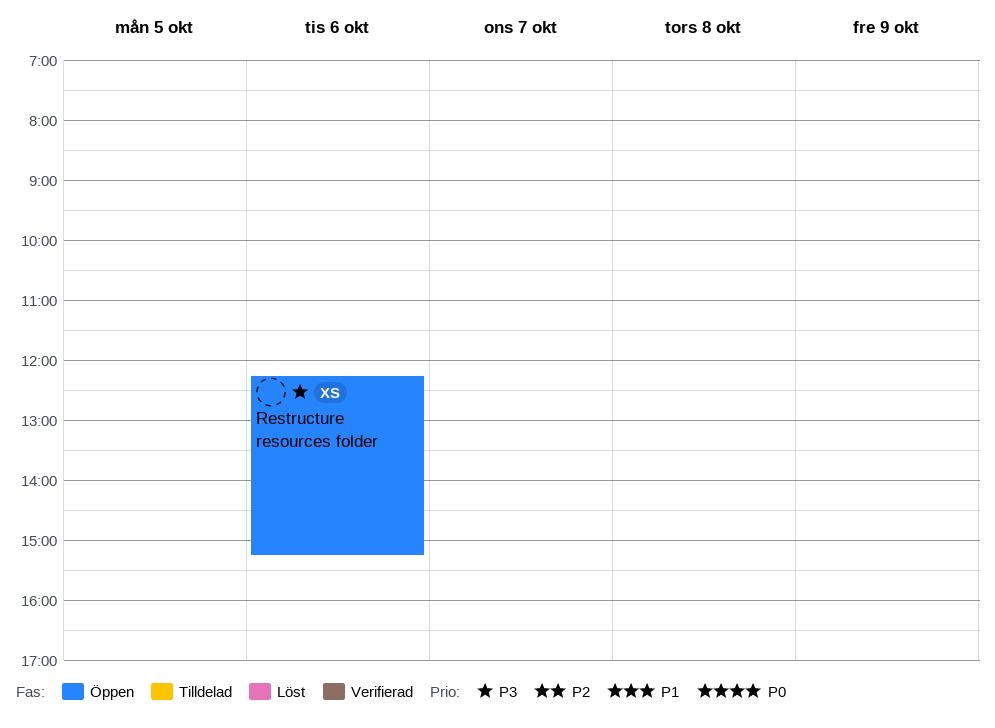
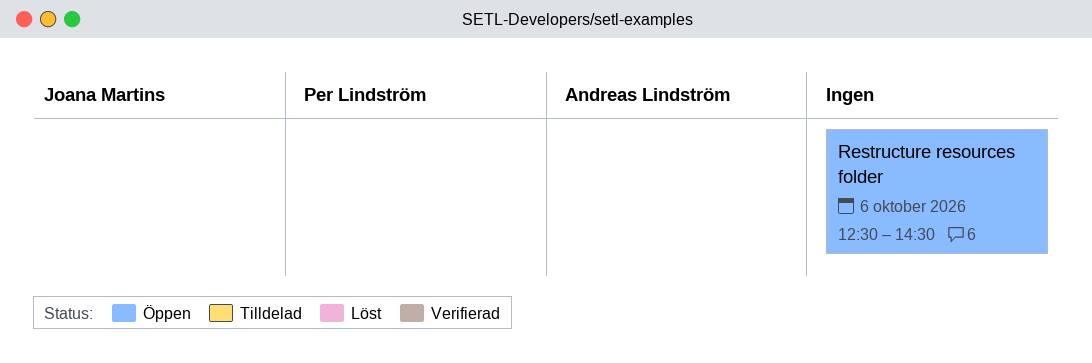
Restructure resources folder, begins: 12:15 -> 12:30
Restructure resources folder, ends: 15:15 -> 14:30

